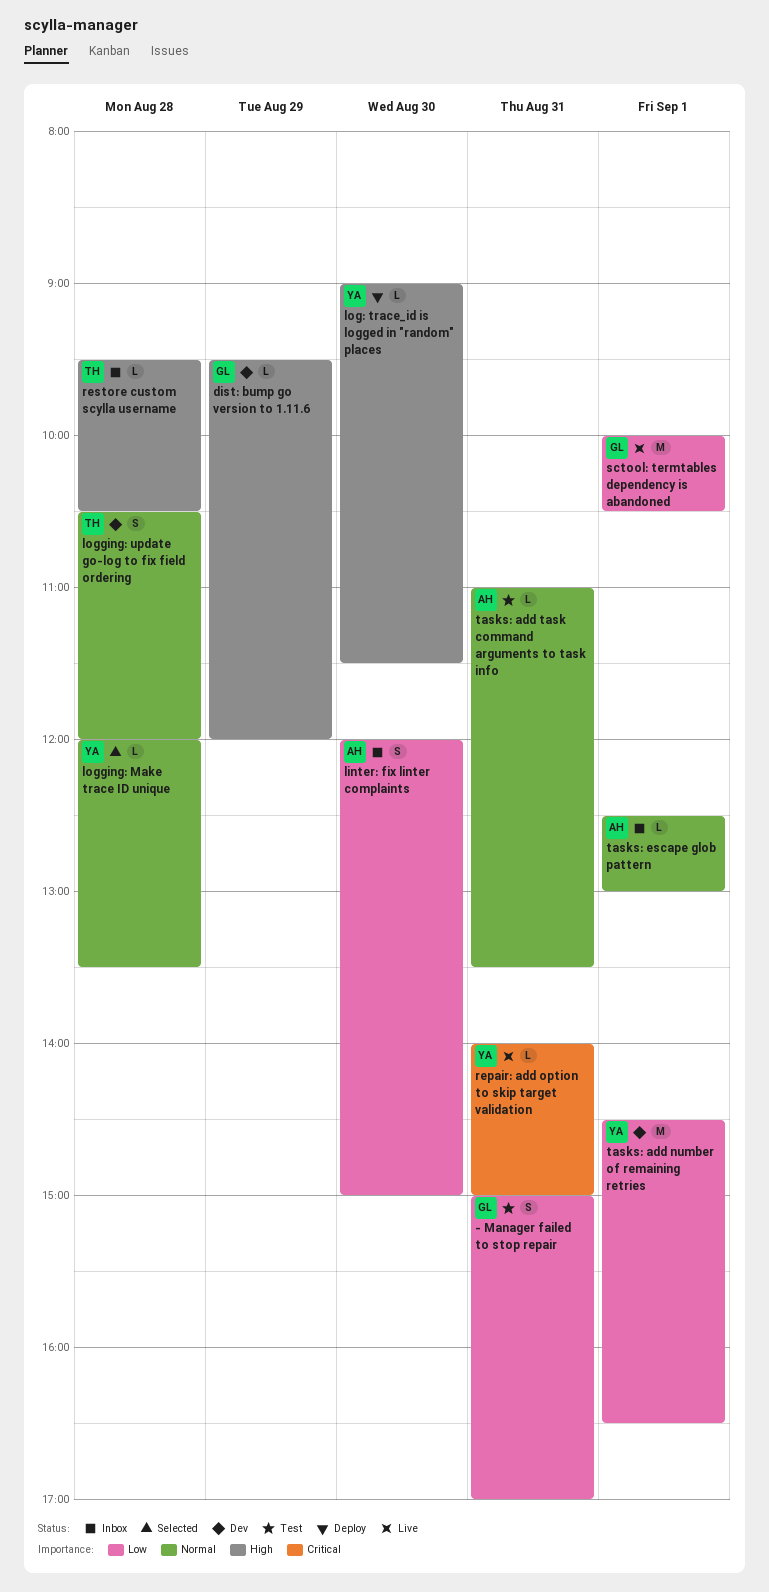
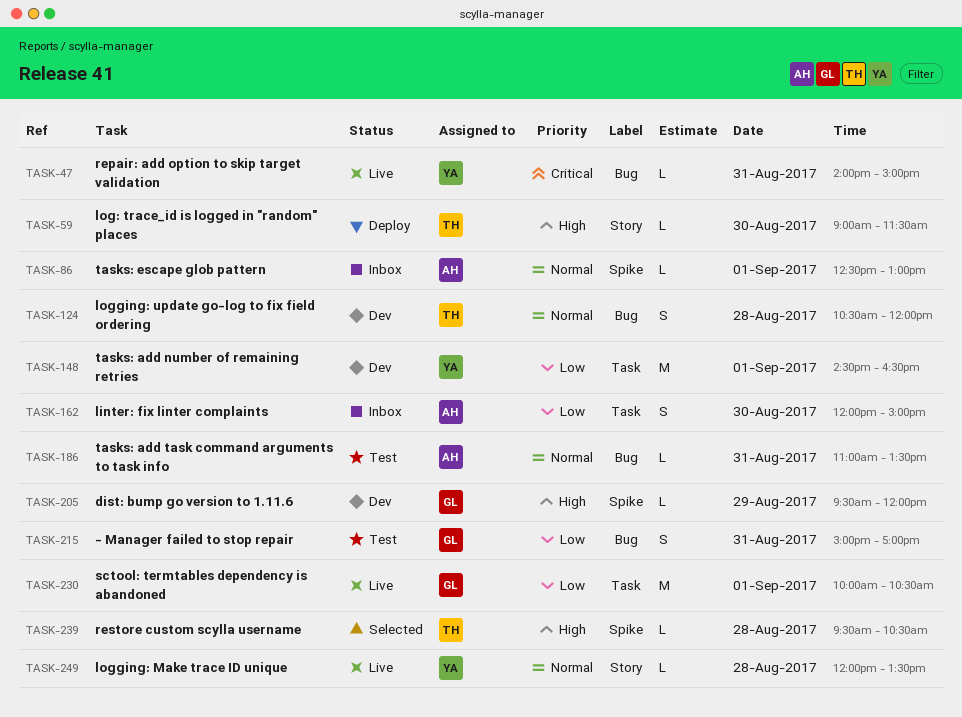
log: trace_id is logged in "random" places, owner: YA -> TH
logging: Make trace ID unique, status: Selected -> Live
restore custom scylla username, status: Inbox -> Selected

